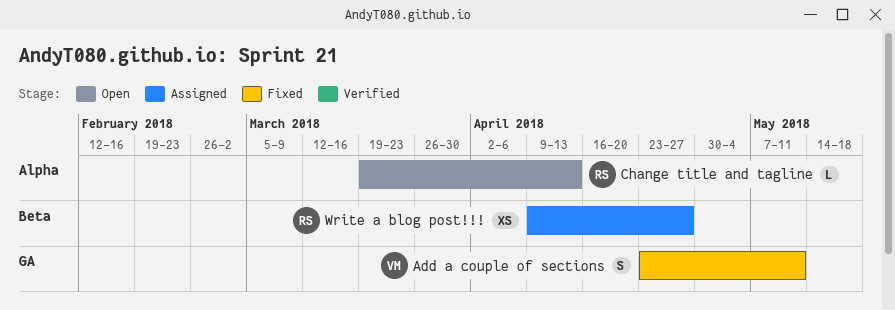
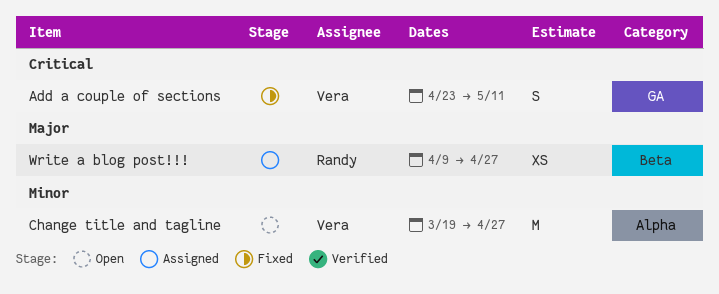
Change title and tagline, owner: Randy -> Vera
Change title and tagline, estimate: L -> M
Change title and tagline, due: Apr 13 -> Apr 27

